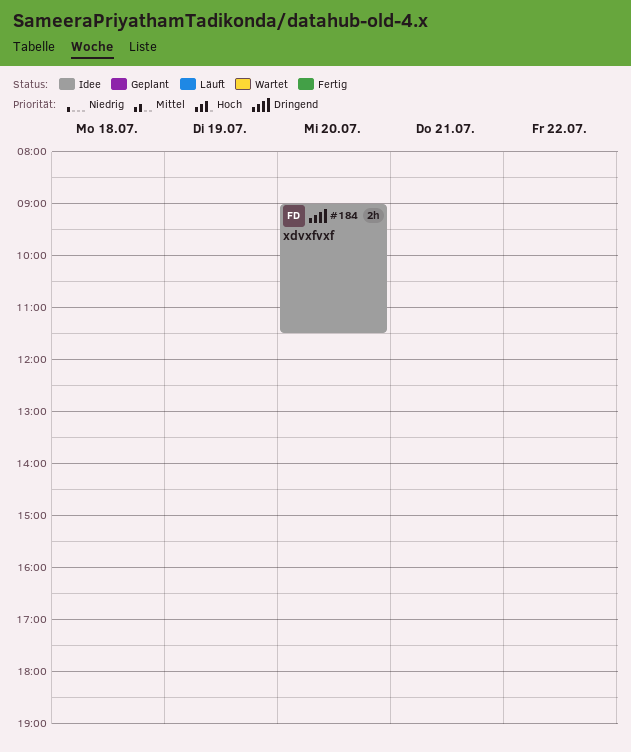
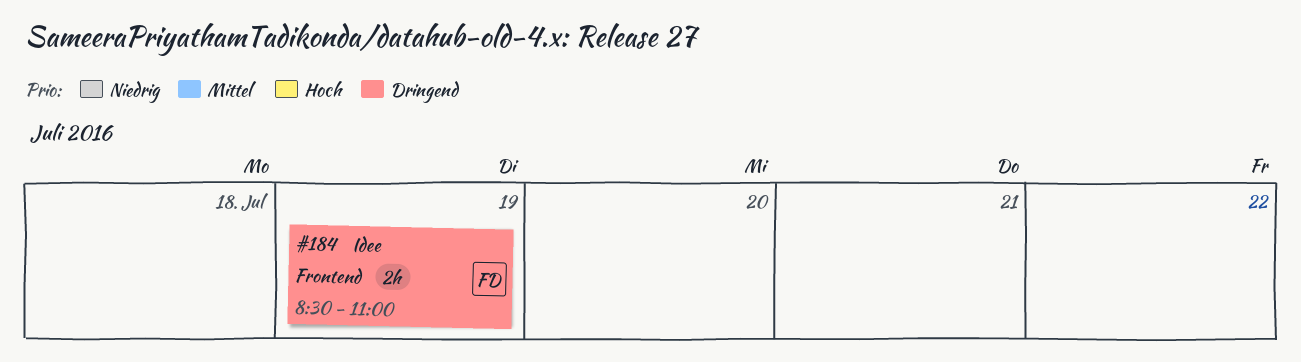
#184, day: Jul 20 -> Jul 19
#184, begins: 09:00 -> 08:30
#184, ends: 11:30 -> 11:00

